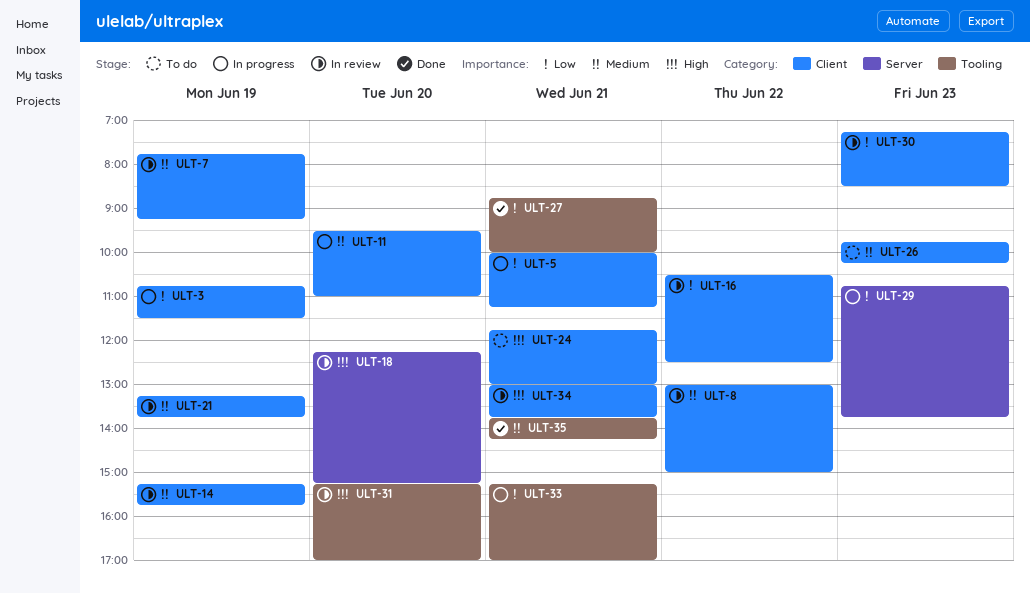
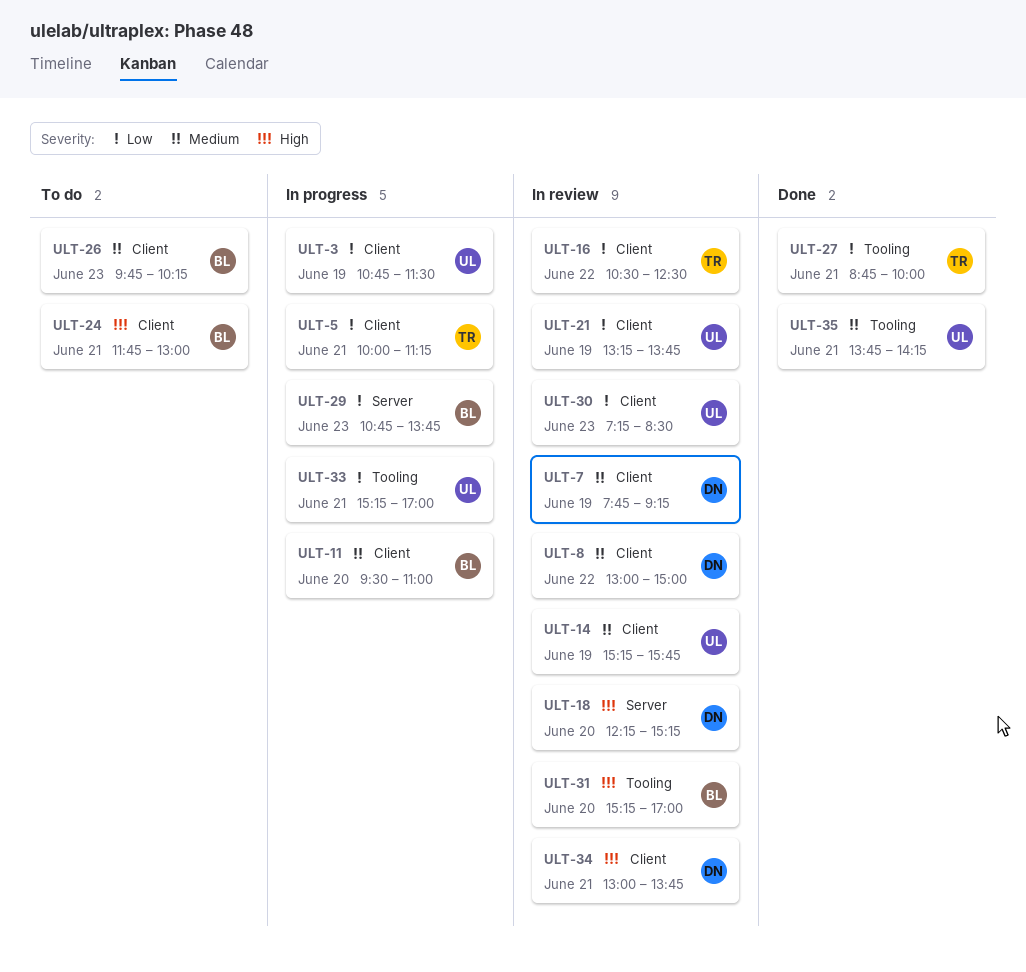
ULT-21, priority: Medium -> Low

